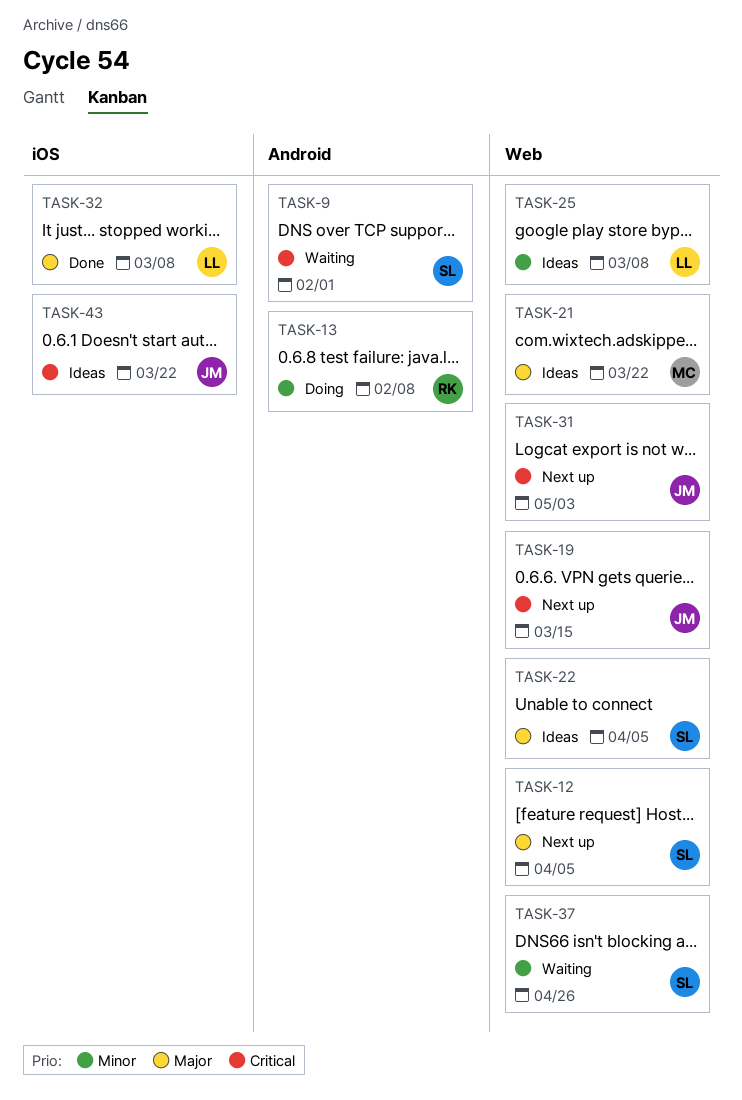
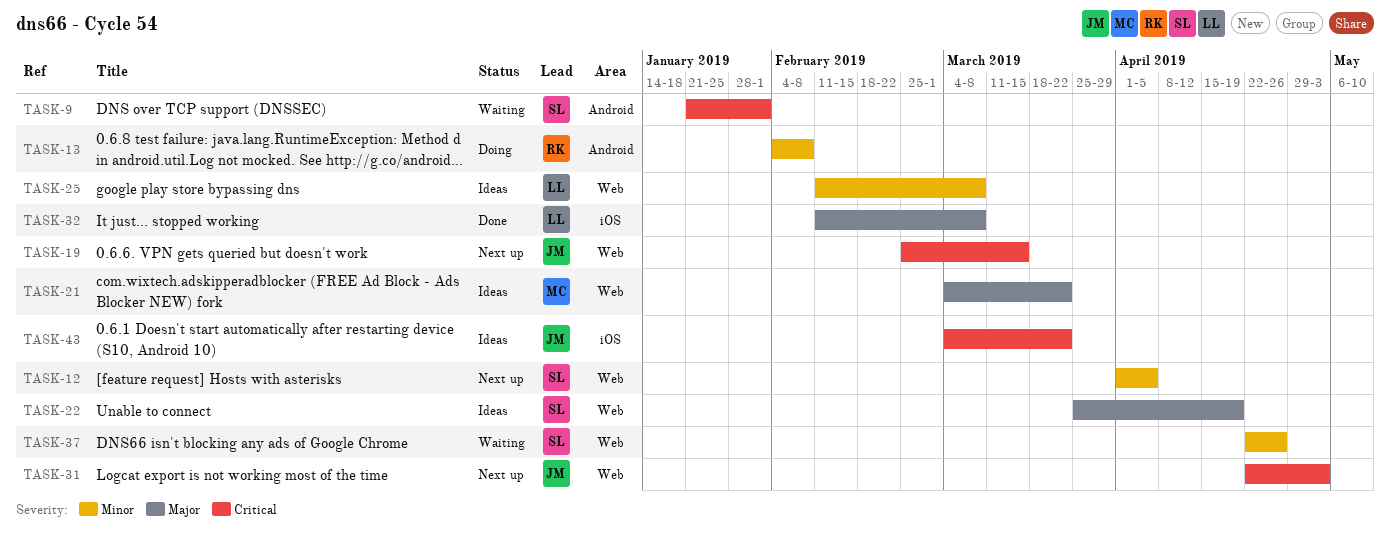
TASK-12, priority: Major -> Minor
TASK-22, due: Apr 5 -> Apr 19

